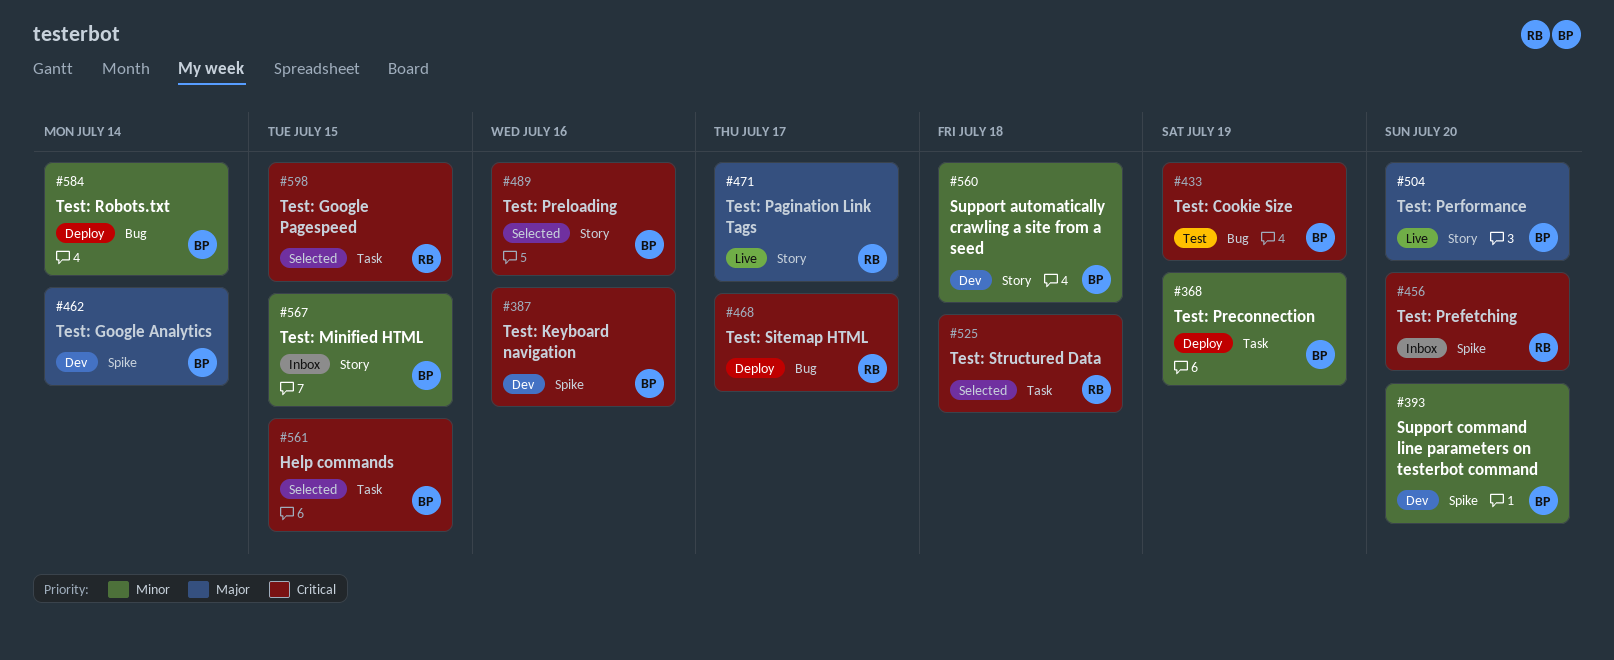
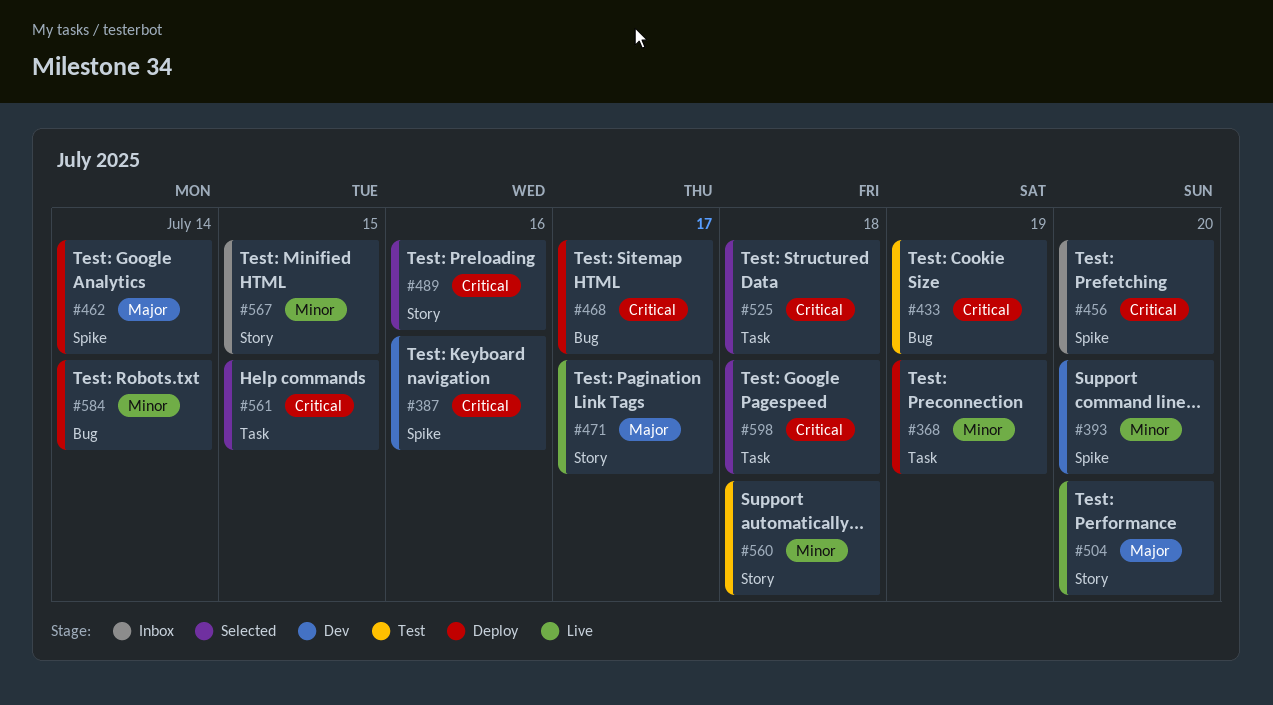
#462, status: Dev -> Deploy
#560, status: Dev -> Test
#598, due: Jul 15 -> Jul 18

